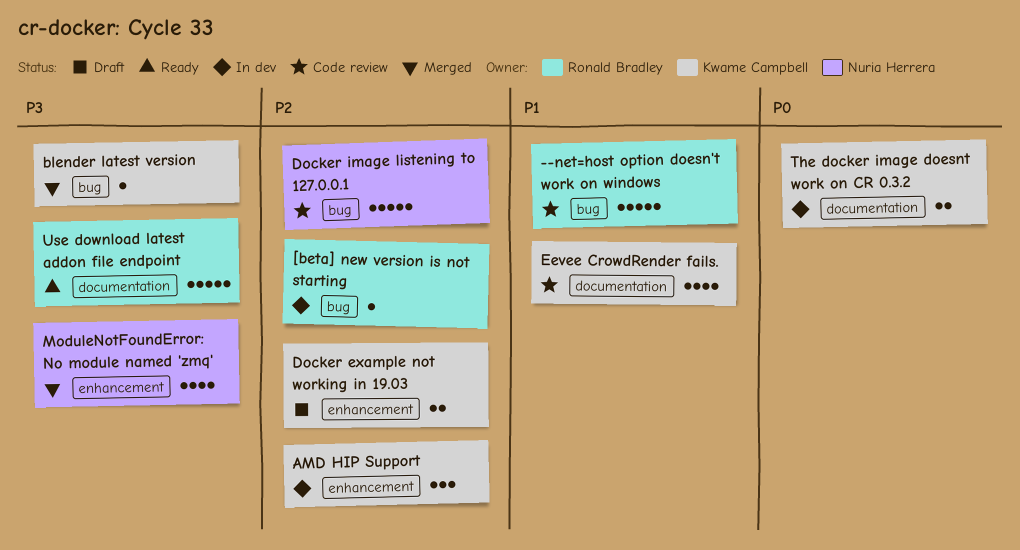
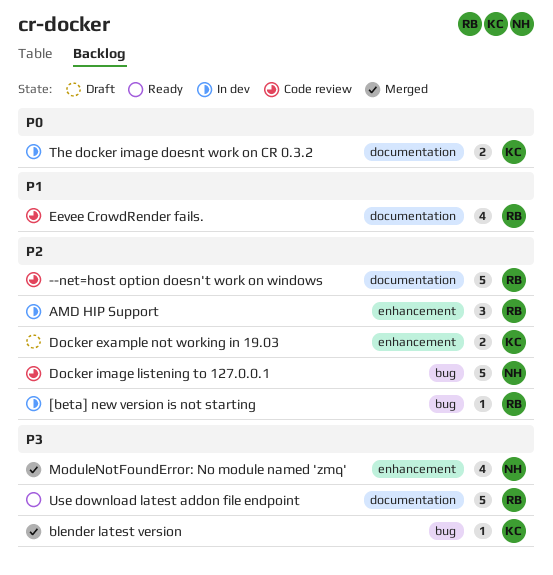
--net=host option doesn't work on windows, priority: P1 -> P2
--net=host option doesn't work on windows, label: bug -> documentation
AMD HIP Support, owner: Kwame Campbell -> Ronald Bradley
Eevee CrowdRender fails., owner: Kwame Campbell -> Ronald Bradley

